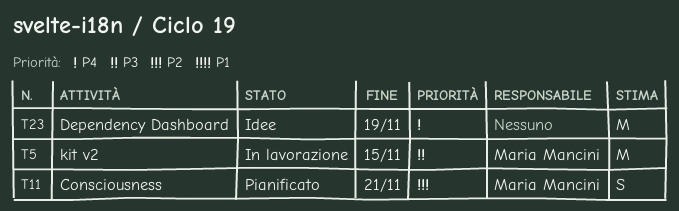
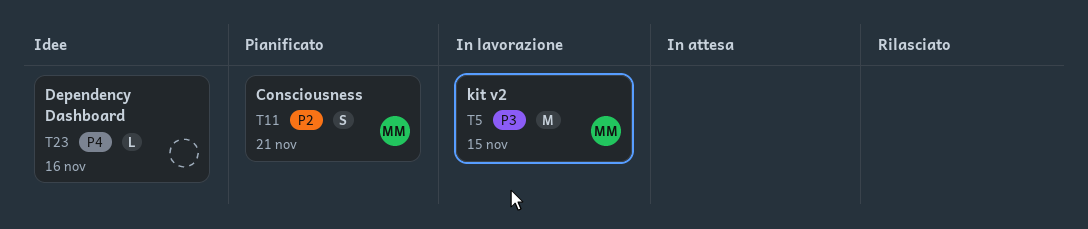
T23, estimate: M -> L
T23, due: Nov 19 -> Nov 16

